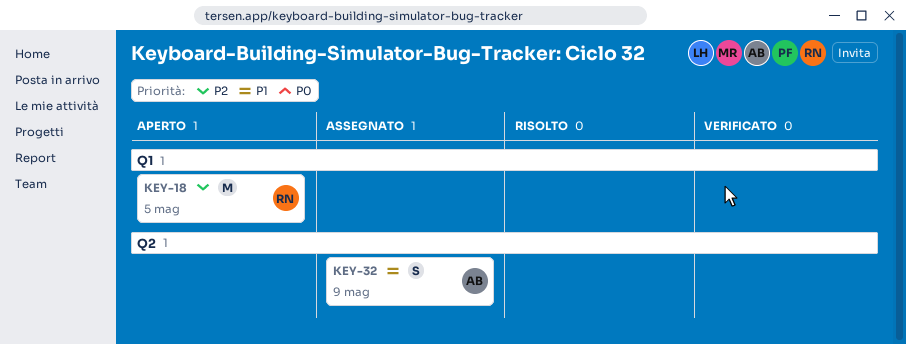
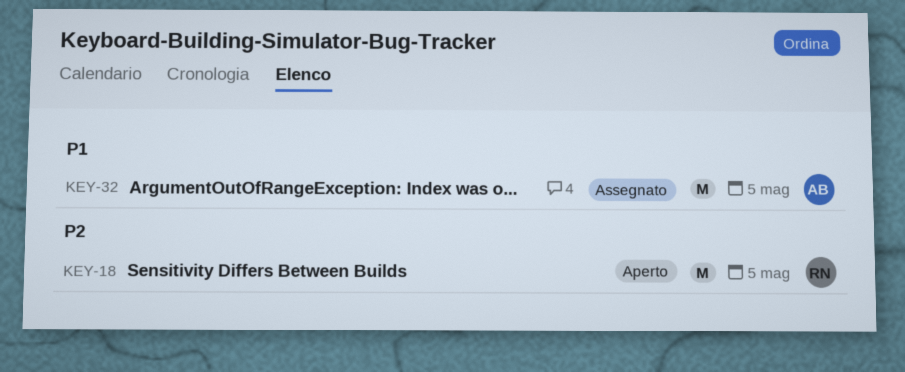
KEY-32, estimate: S -> M
KEY-32, due: May 9 -> May 5

